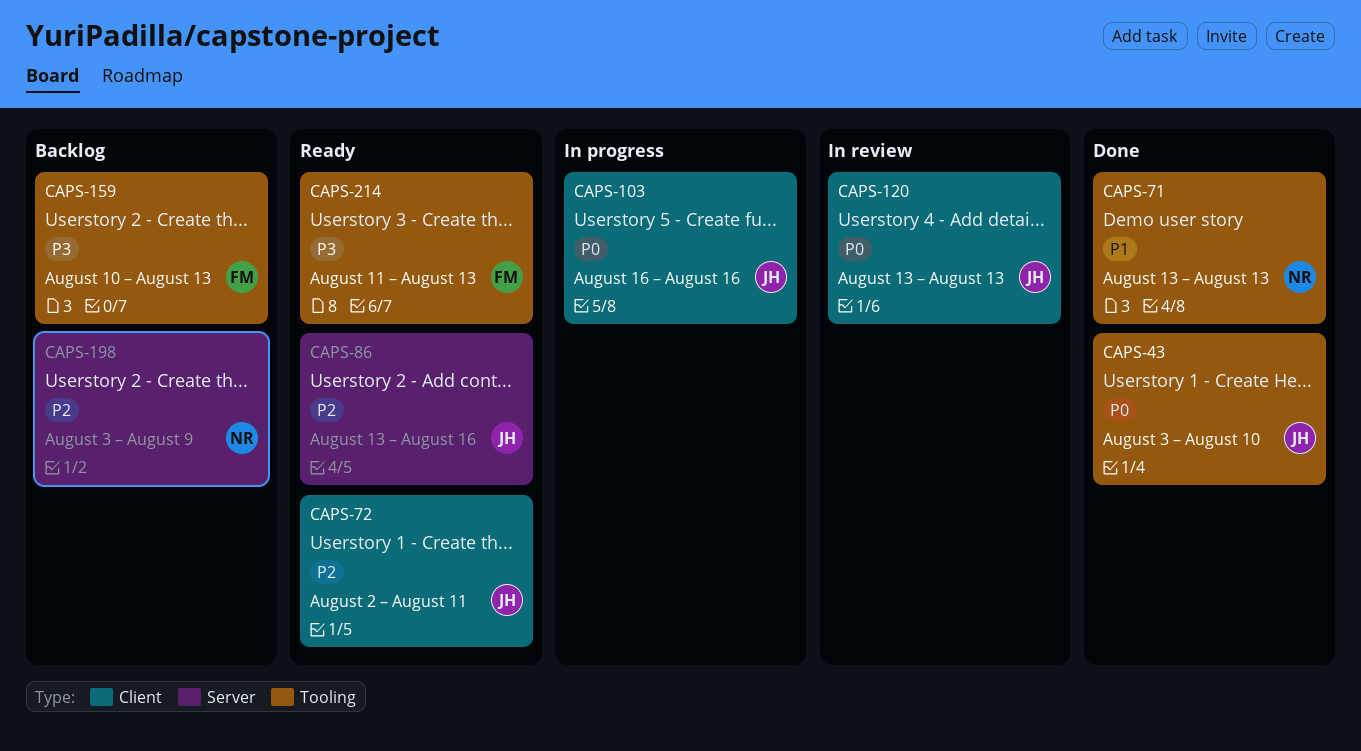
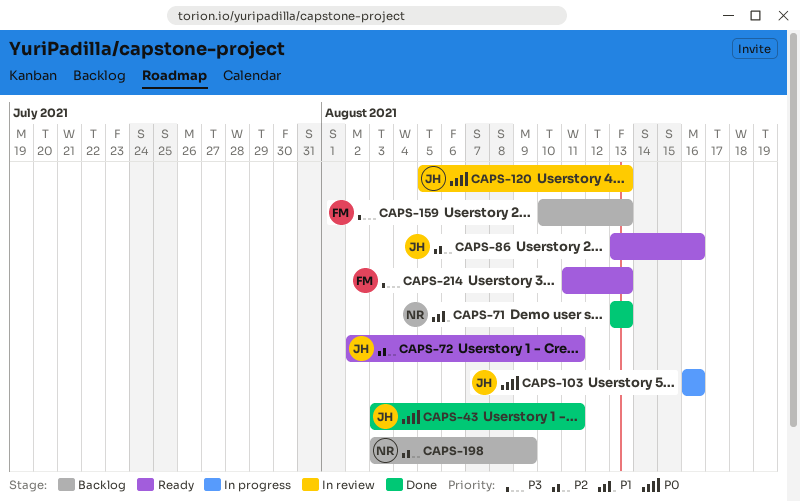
CAPS-43, due: Aug 10 -> Aug 11
CAPS-120, start: Aug 13 -> Aug 5

